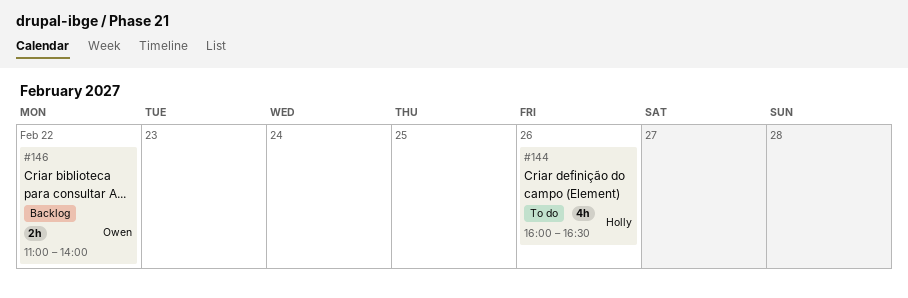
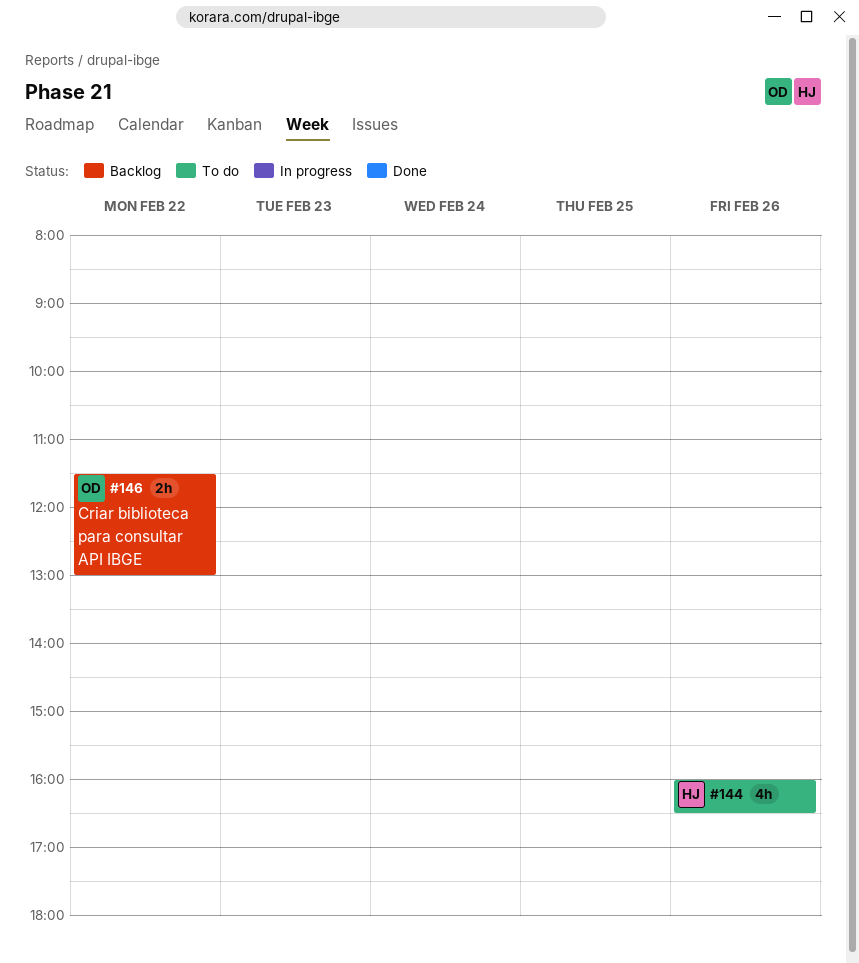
#146, begins: 11:00 -> 11:30
#146, ends: 14:00 -> 13:00

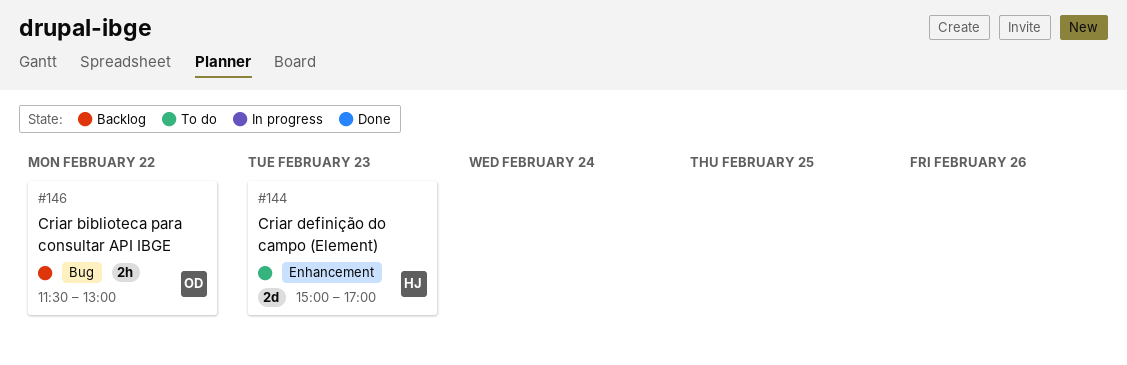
#144, estimate: 4h -> 2d
#144, day: Feb 26 -> Feb 23
#144, begins: 16:00 -> 15:00
#144, ends: 16:30 -> 17:00

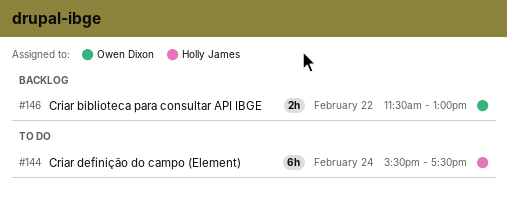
#144, estimate: 2d -> 6h
#144, day: Feb 23 -> Feb 24
#144, begins: 15:00 -> 15:30
#144, ends: 17:00 -> 17:30

